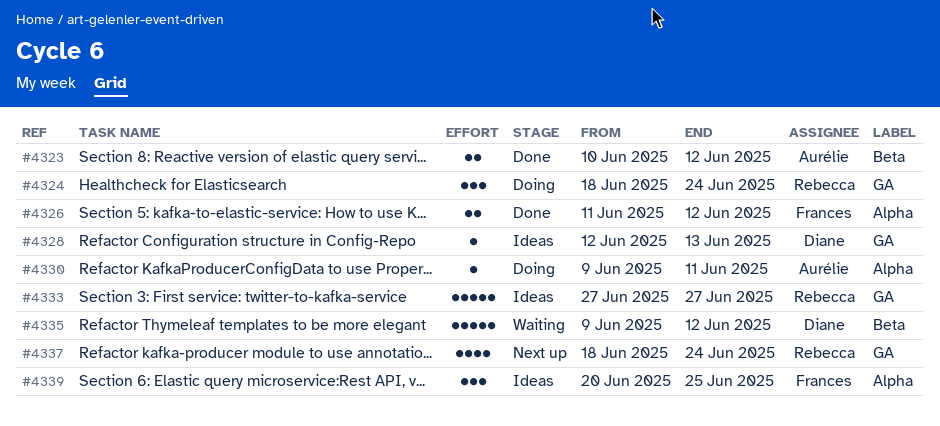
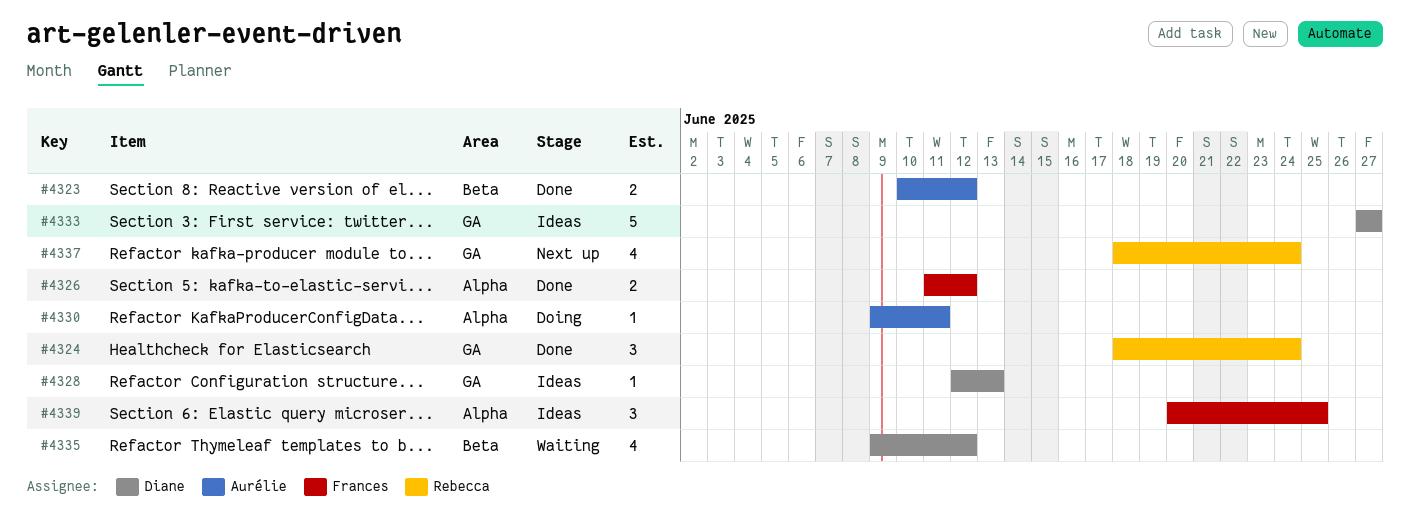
#4324, status: Doing -> Done
#4333, owner: Rebecca -> Diane
#4335, estimate: 5 -> 4

